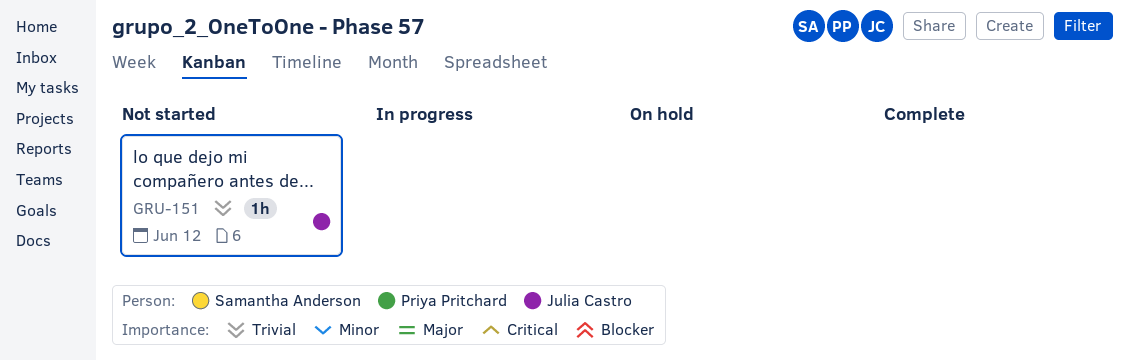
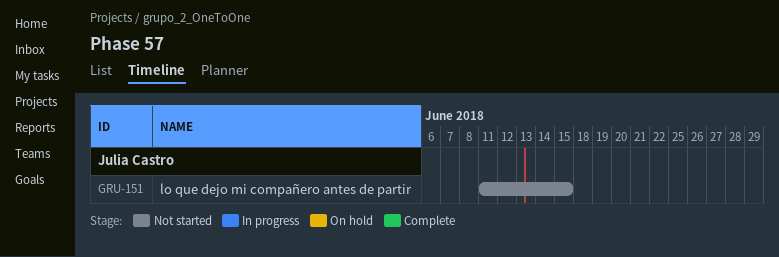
GRU-151, due: Jun 12 -> Jun 15

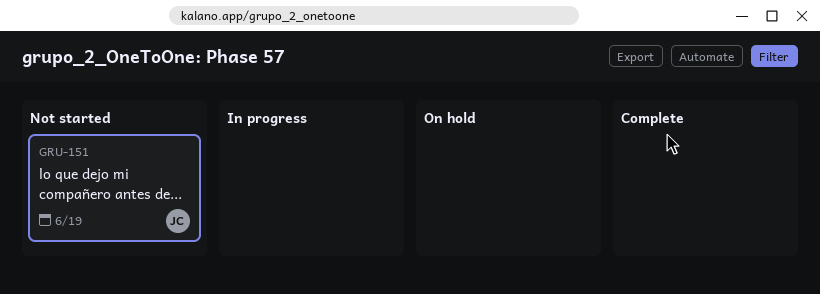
GRU-151, due: Jun 15 -> Jun 19

